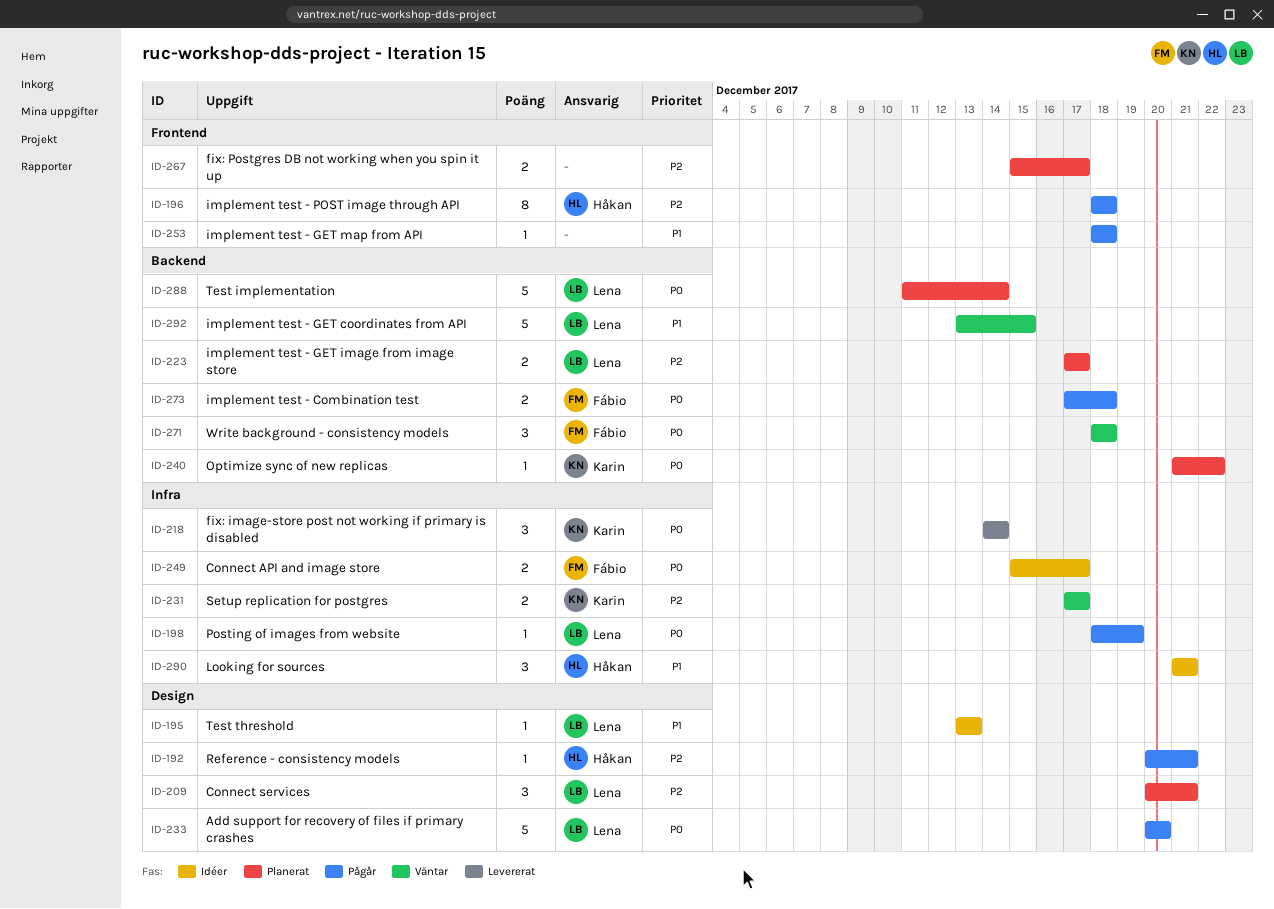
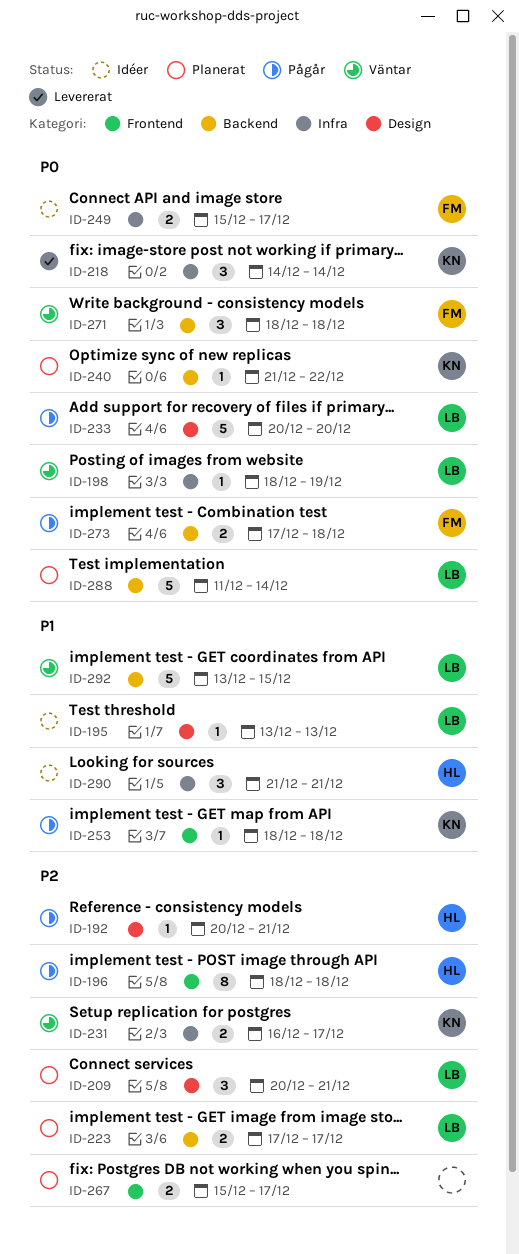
ID-198, status: Pågår -> Väntar
ID-231, start: Dec 17 -> Dec 16
ID-253, owner: none -> Karin

